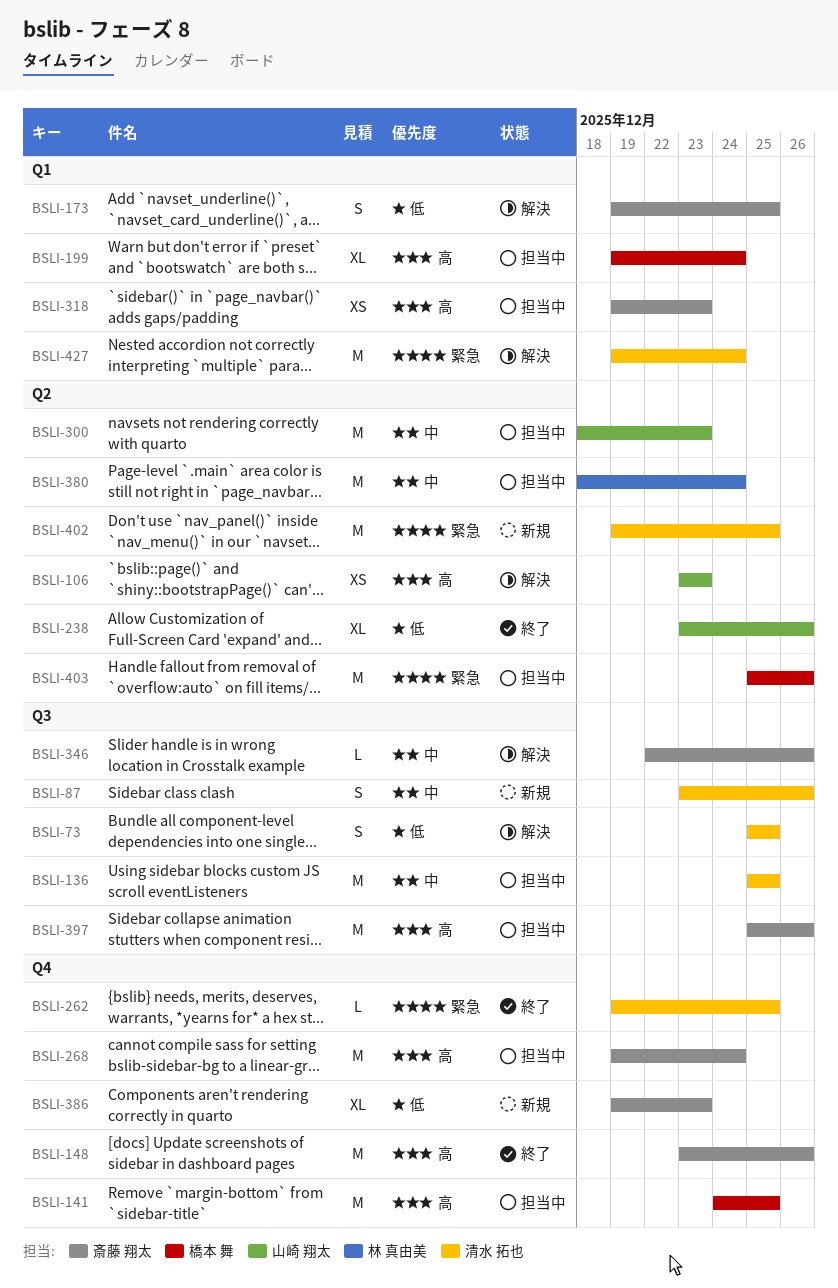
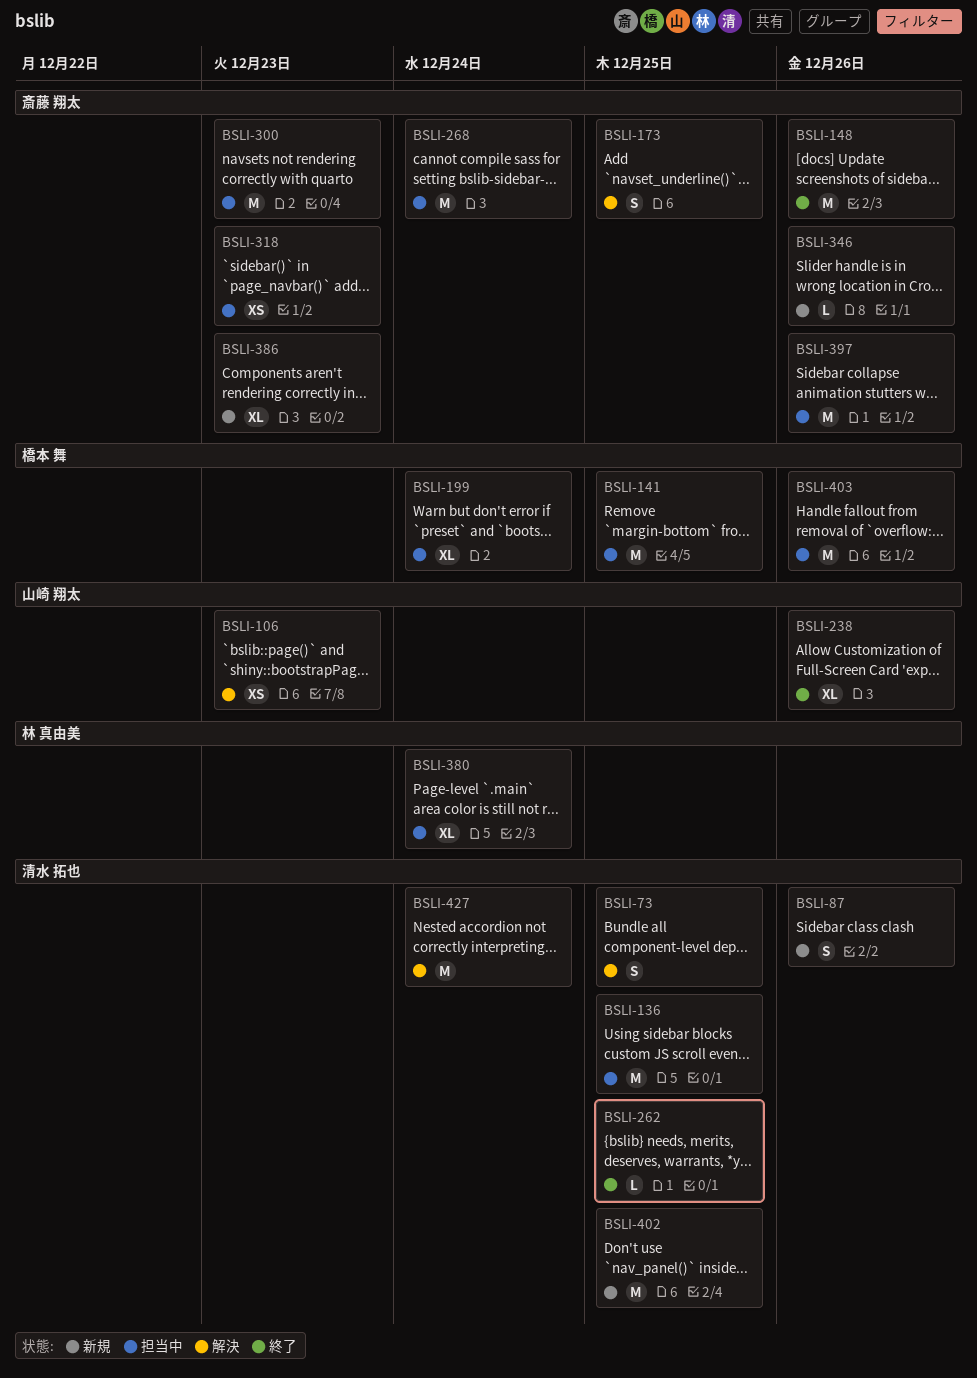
BSLI-300, owner: 山崎 翔太 -> 斎藤 翔太
BSLI-346, status: 解決 -> 新規
BSLI-380, estimate: M -> XL

